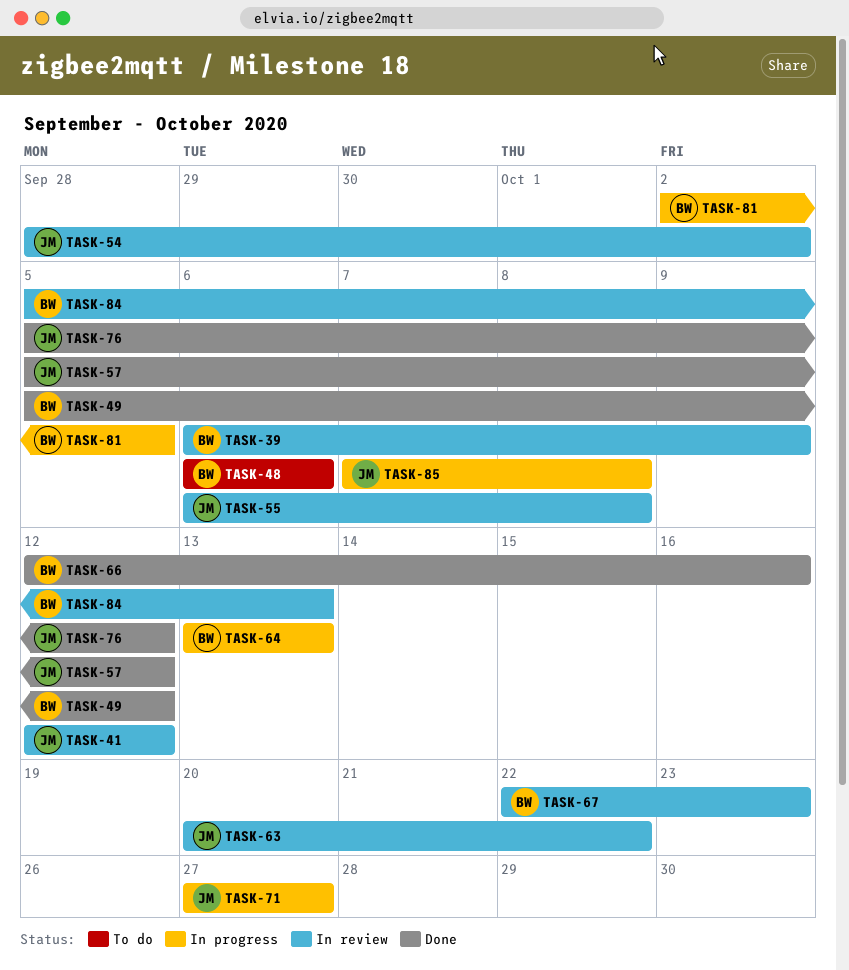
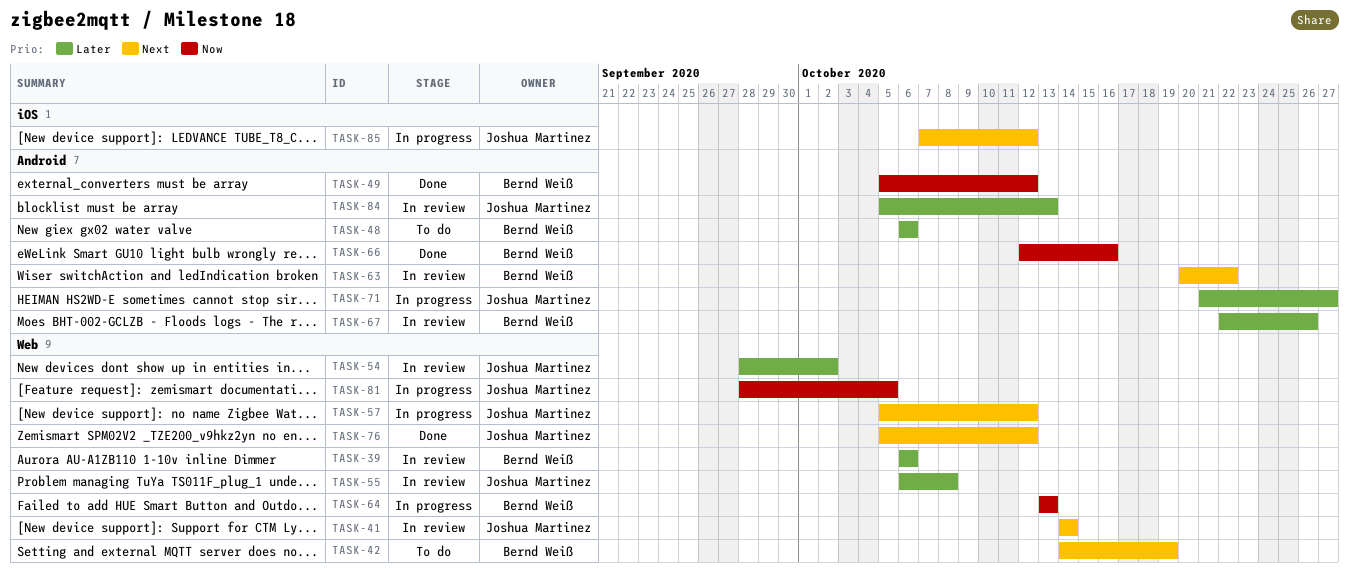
TASK-39, due: Oct 9 -> Oct 6
TASK-41, start: Oct 12 -> Oct 14
TASK-41, due: Oct 12 -> Oct 14
TASK-42: none -> present
TASK-57, status: Done -> In progress
TASK-63, owner: Joshua Martinez -> Bernd Weiß
TASK-67, due: Oct 23 -> Oct 26
TASK-71, start: Oct 27 -> Oct 21
TASK-81, owner: Bernd Weiß -> Joshua Martinez
TASK-81, start: Oct 2 -> Sep 28
TASK-84, owner: Bernd Weiß -> Joshua Martinez
TASK-85, due: Oct 8 -> Oct 12

